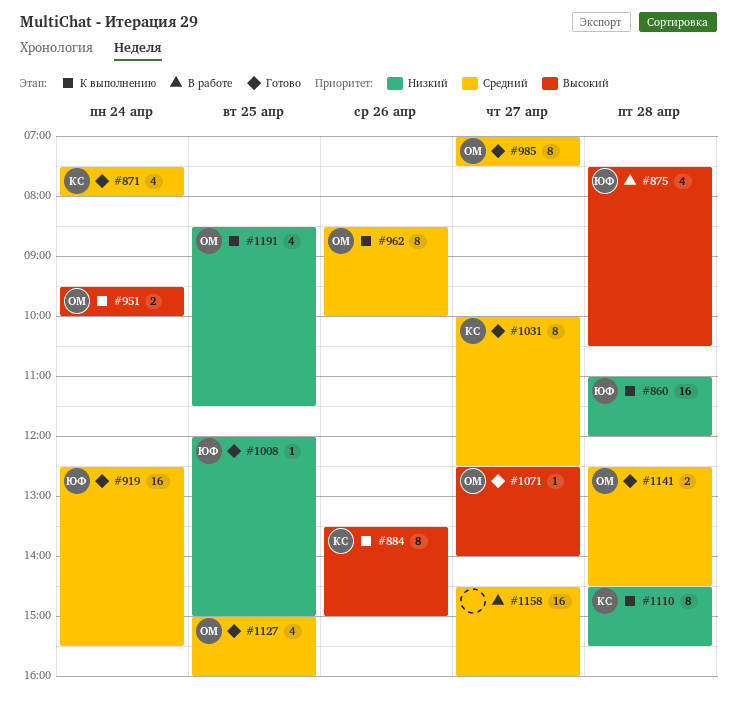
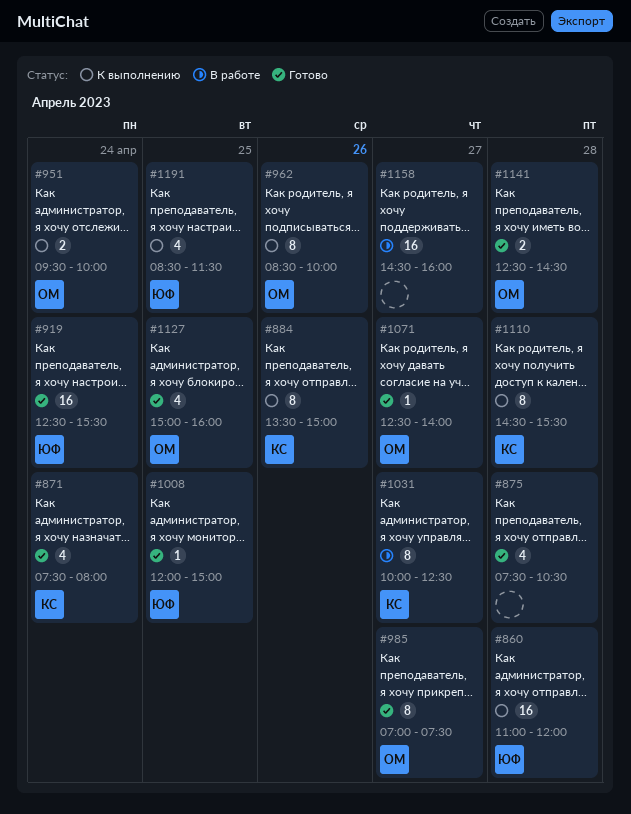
#875, status: В работе -> Готово
#875, owner: ЮФ -> none
#1031, status: Готово -> В работе
#1191, owner: ОМ -> ЮФ

